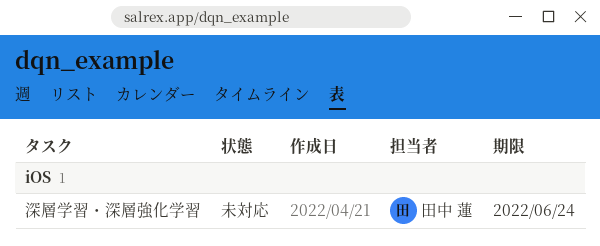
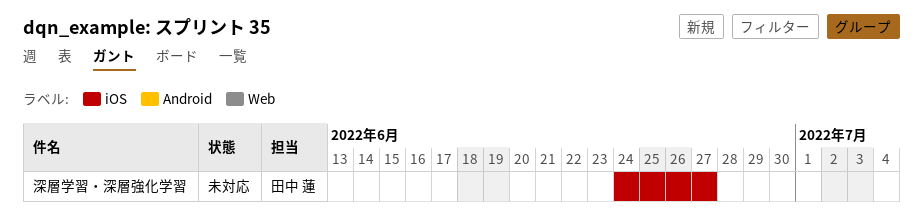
深層学習・深層強化学習, due: Jun 24 -> Jun 27

